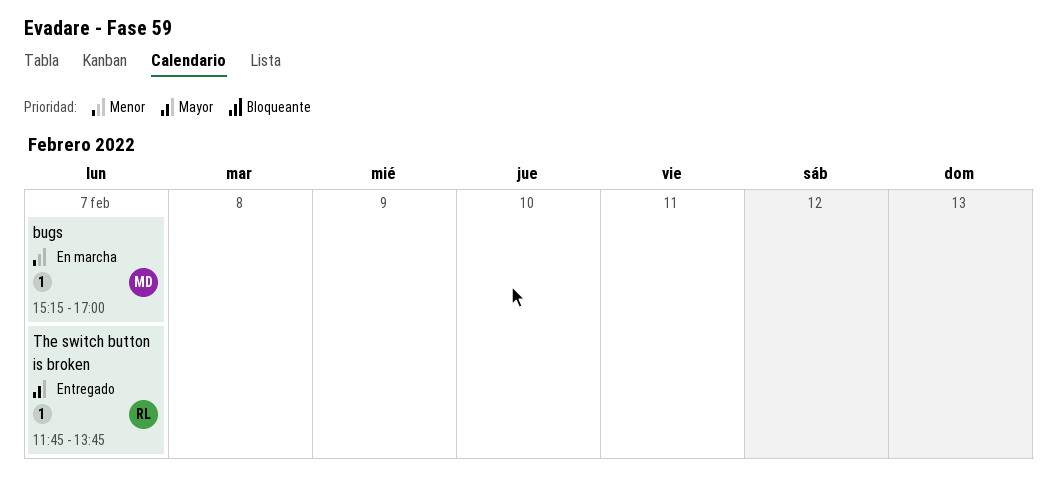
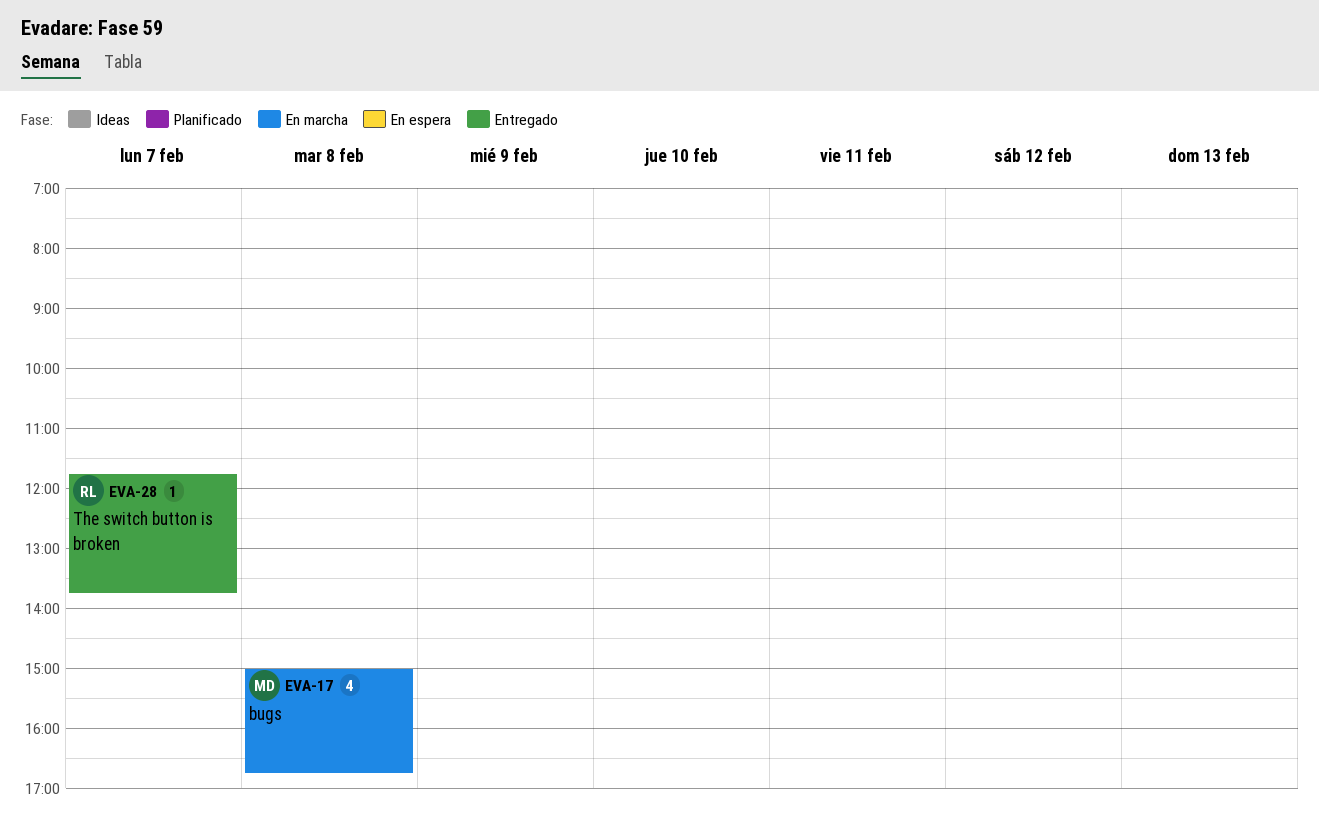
bugs, estimate: 1 -> 4
bugs, day: Feb 7 -> Feb 8
bugs, begins: 15:15 -> 15:00
bugs, ends: 17:00 -> 16:45

